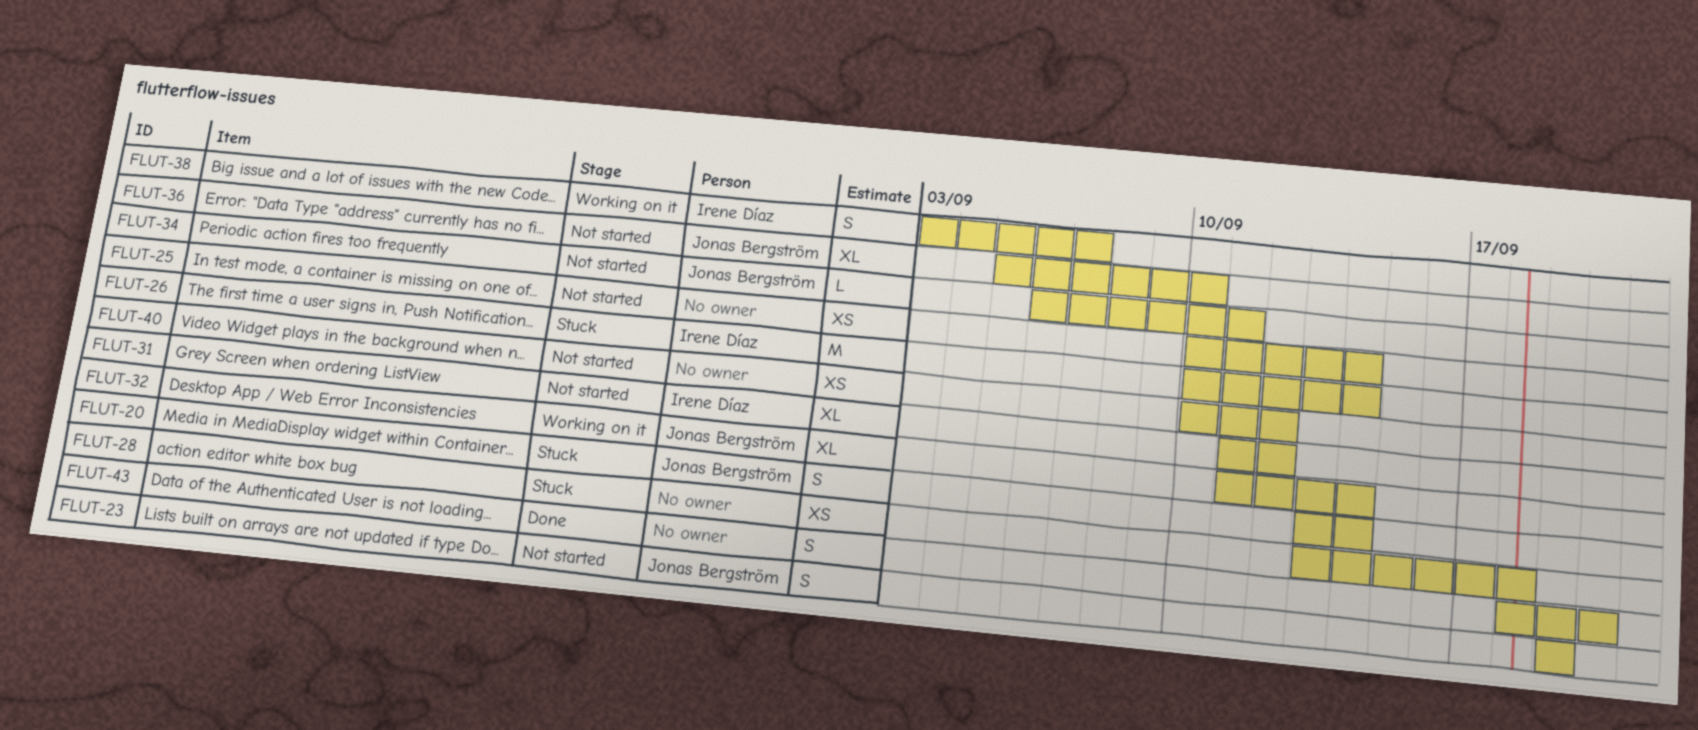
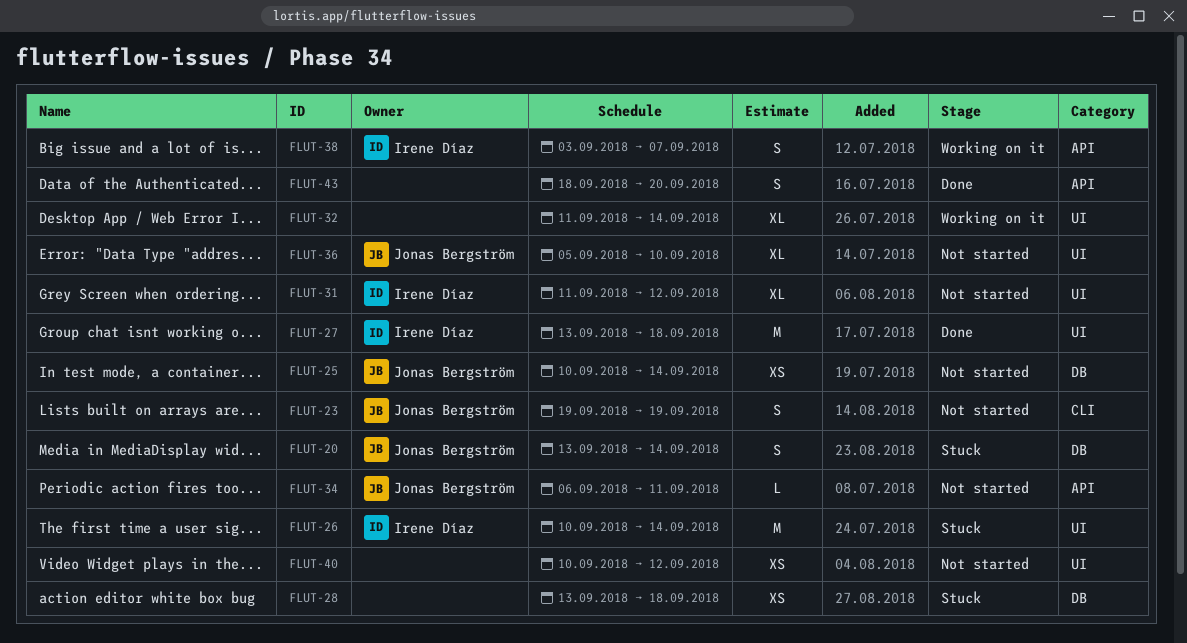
FLUT-25, owner: none -> Jonas Bergström
FLUT-27: none -> present
FLUT-32, owner: Jonas Bergström -> none

